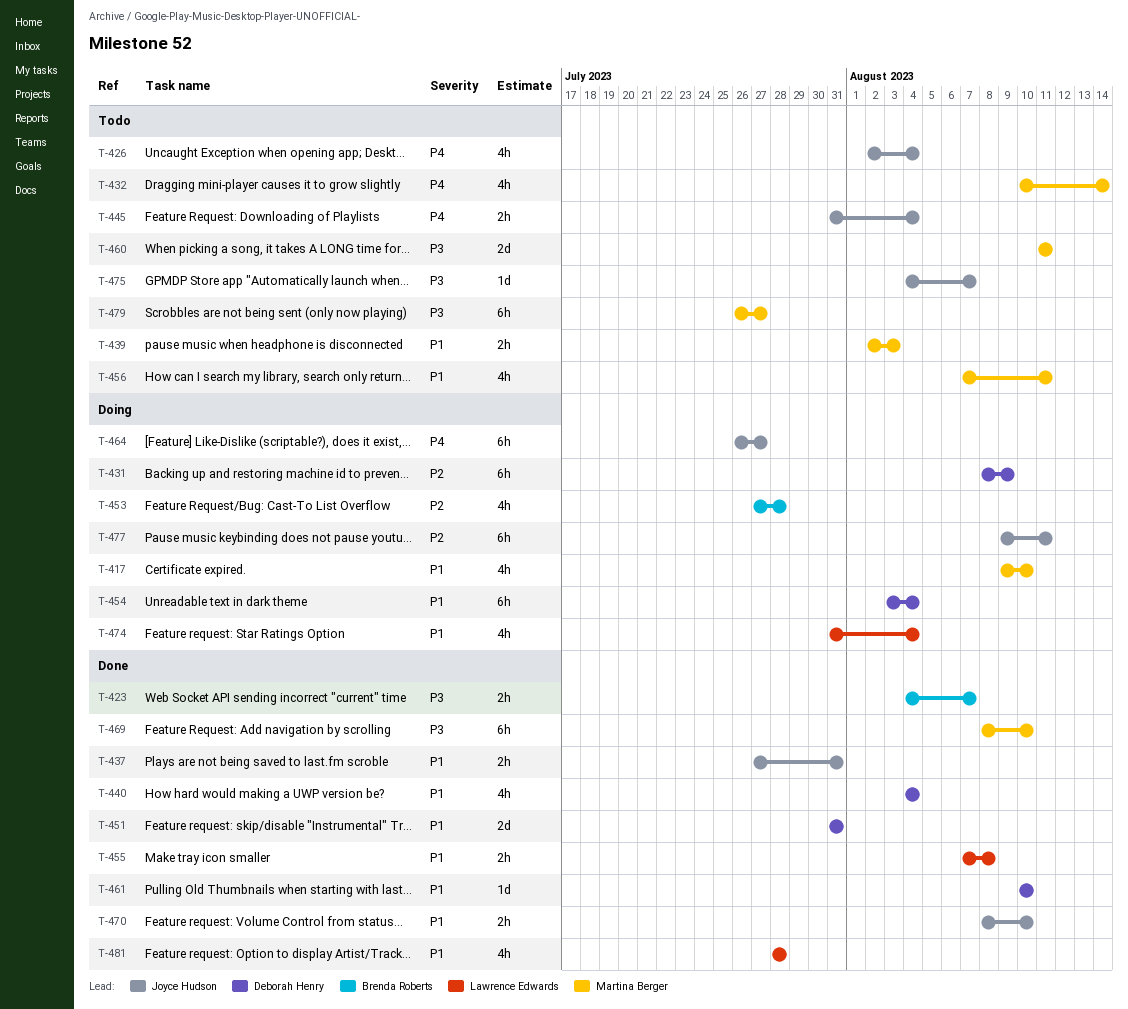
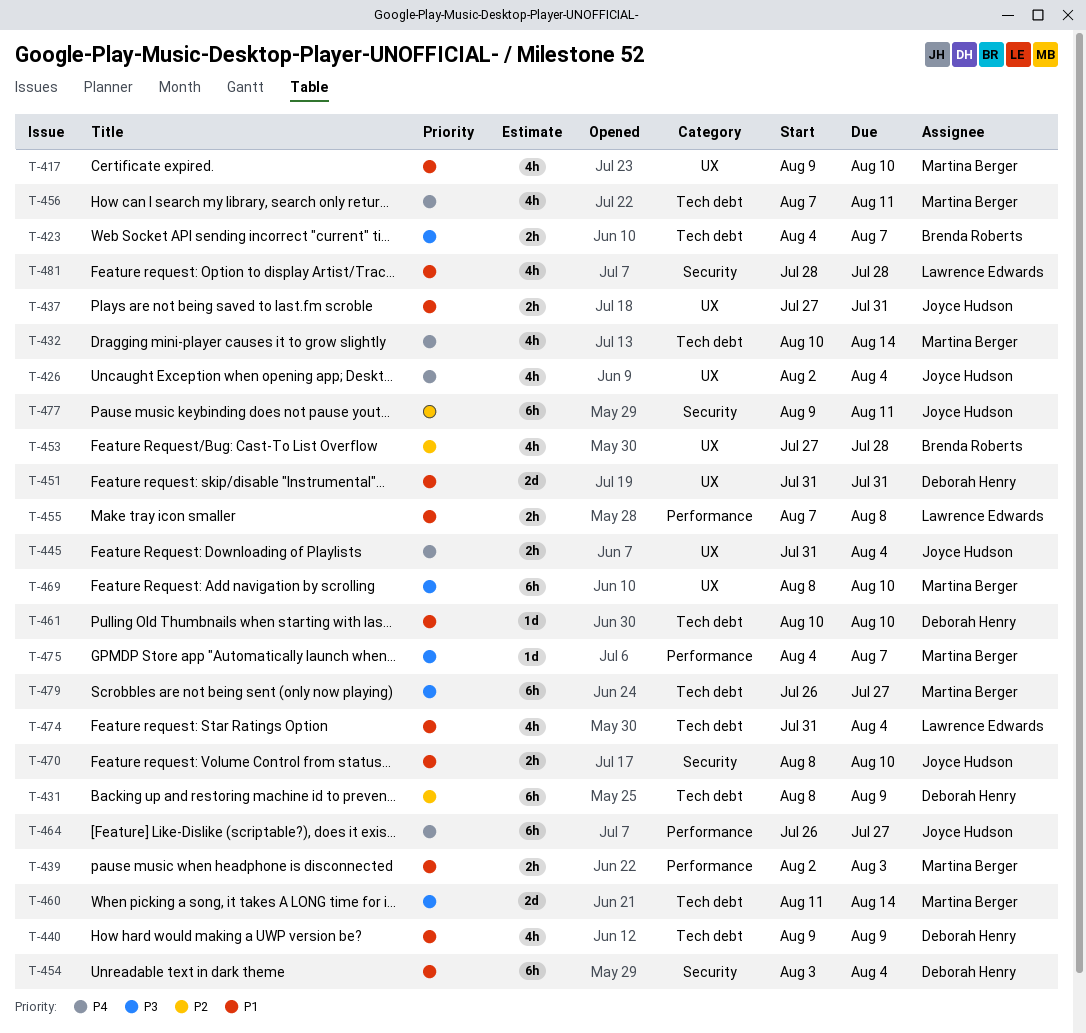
T-440, start: Aug 4 -> Aug 9
T-440, due: Aug 4 -> Aug 9
T-456, priority: P1 -> P4
T-460, due: Aug 11 -> Aug 14
T-475, owner: Joyce Hudson -> Martina Berger

